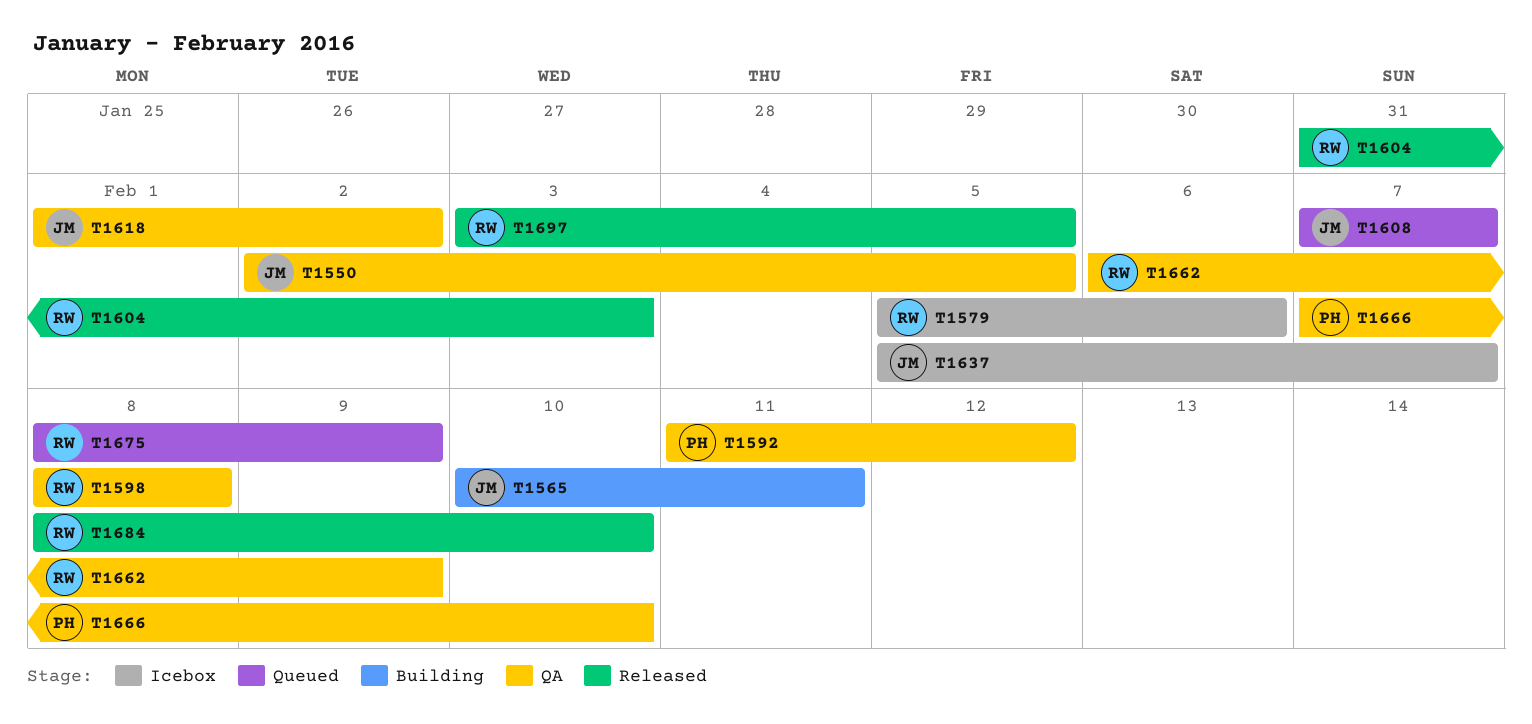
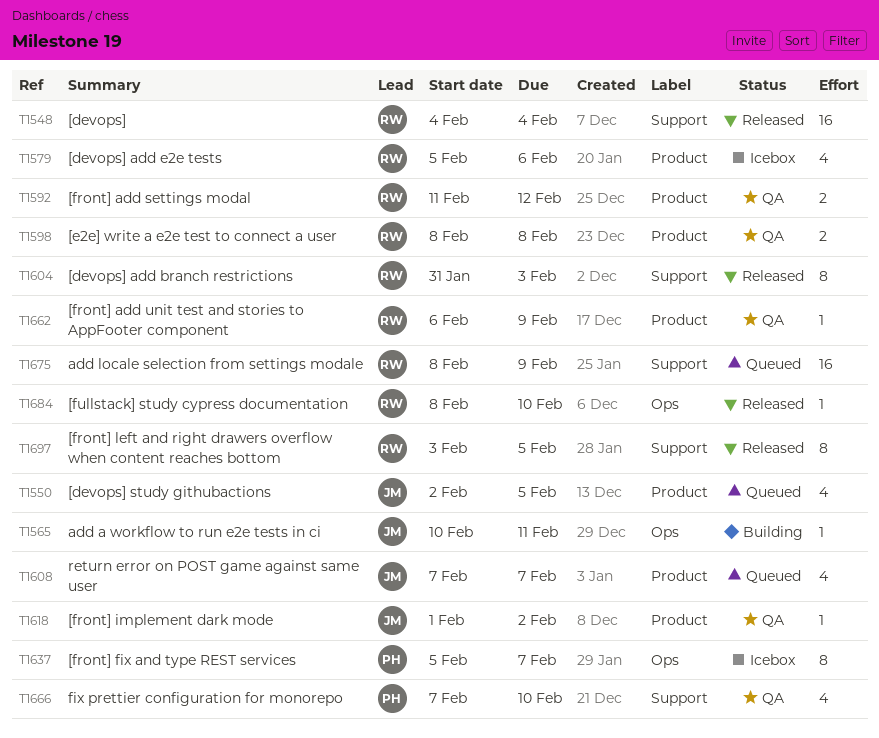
T1548: none -> present
T1550, status: QA -> Queued
T1592, owner: PH -> RW
T1637, owner: JM -> PH

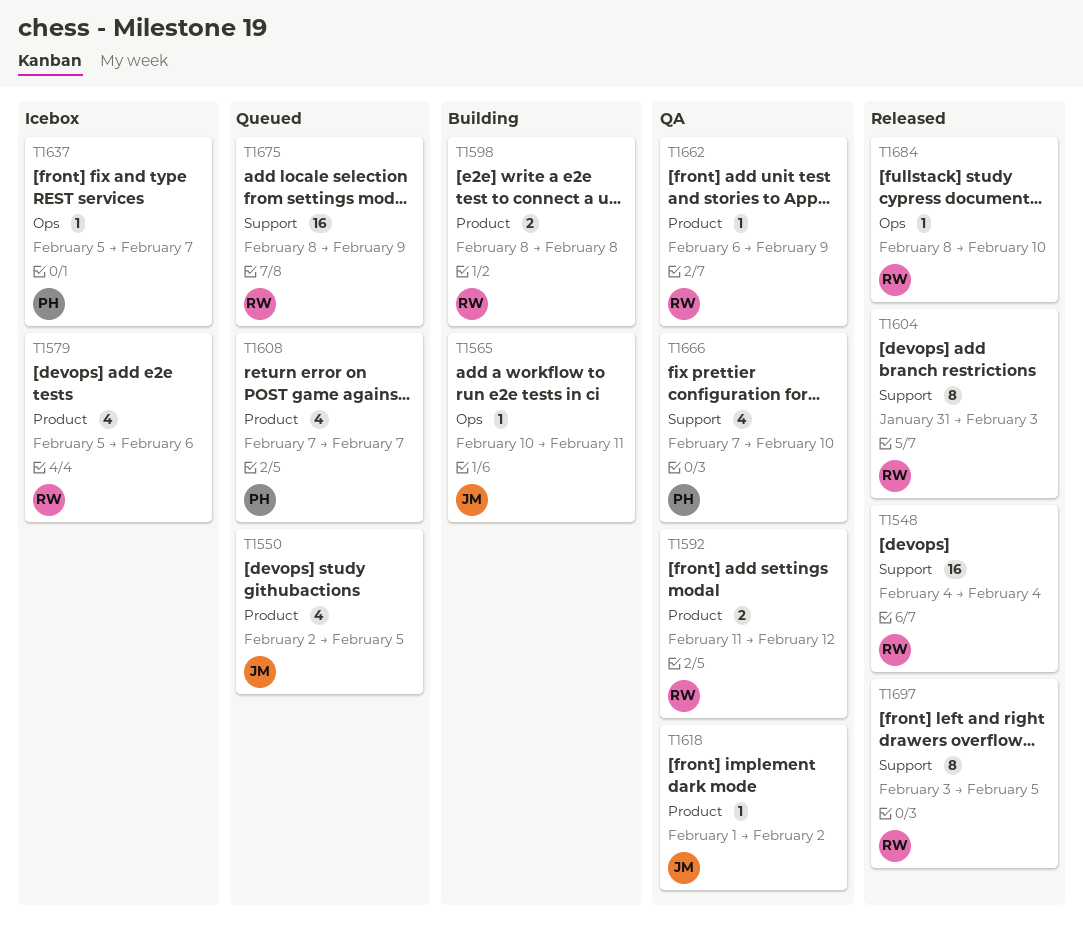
T1598, status: QA -> Building
T1608, owner: JM -> PH
T1637, estimate: 8 -> 1

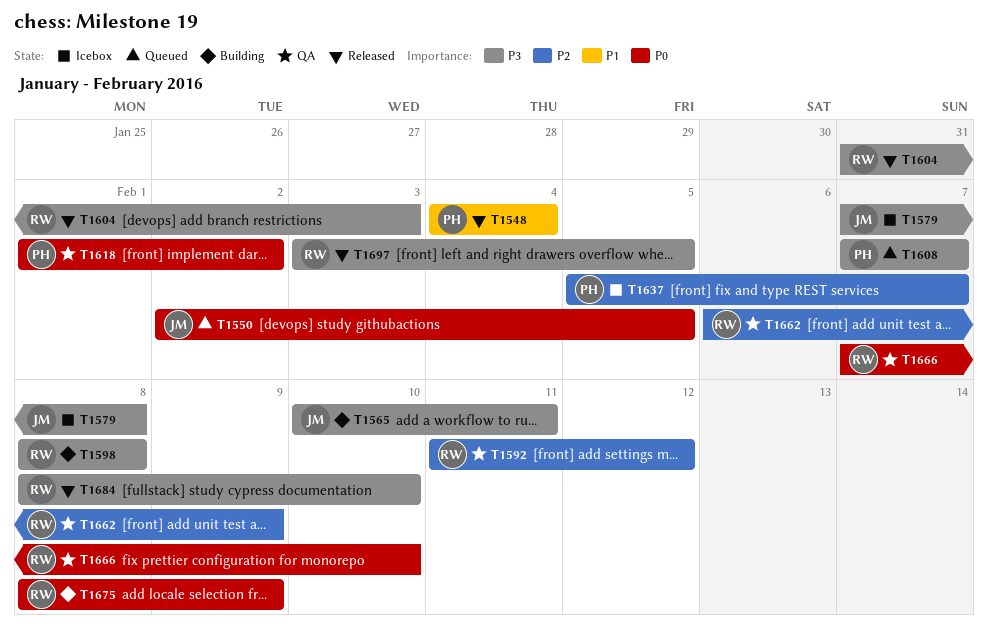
T1548, owner: RW -> PH
T1579, owner: RW -> JM
T1579, start: Feb 5 -> Feb 7
T1579, due: Feb 6 -> Feb 8
T1618, owner: JM -> PH
T1666, owner: PH -> RW
T1675, status: Queued -> Building

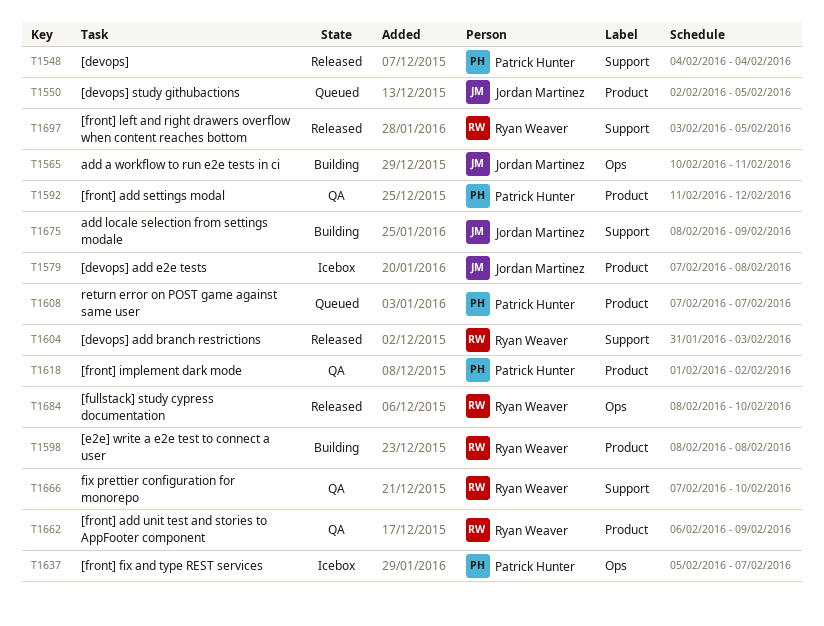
T1592, owner: Ryan Weaver -> Patrick Hunter
T1675, owner: Ryan Weaver -> Jordan Martinez

